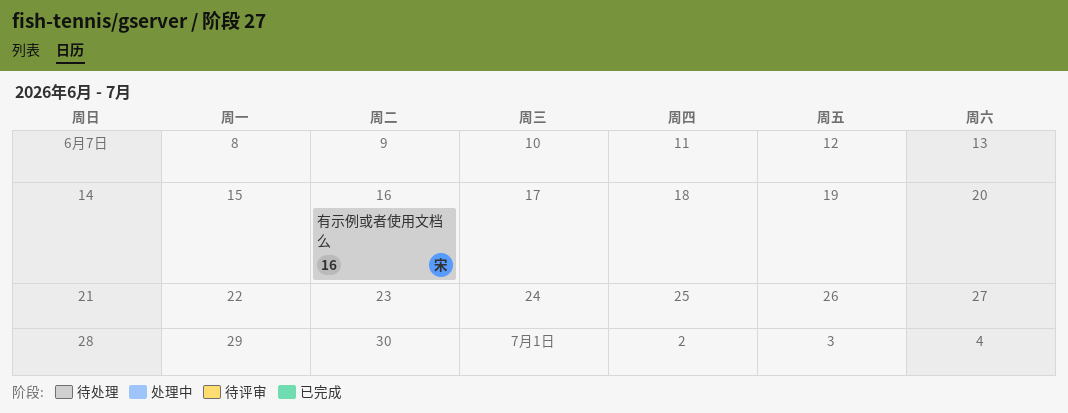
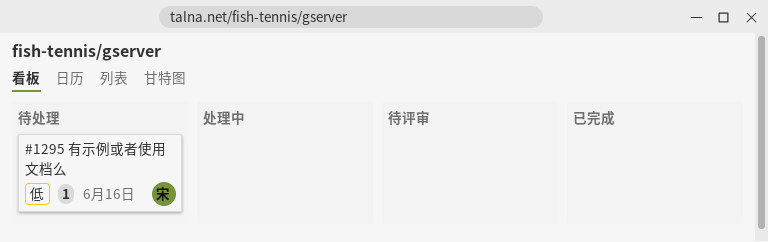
有示例或者使用文档么, estimate: 16 -> 1

